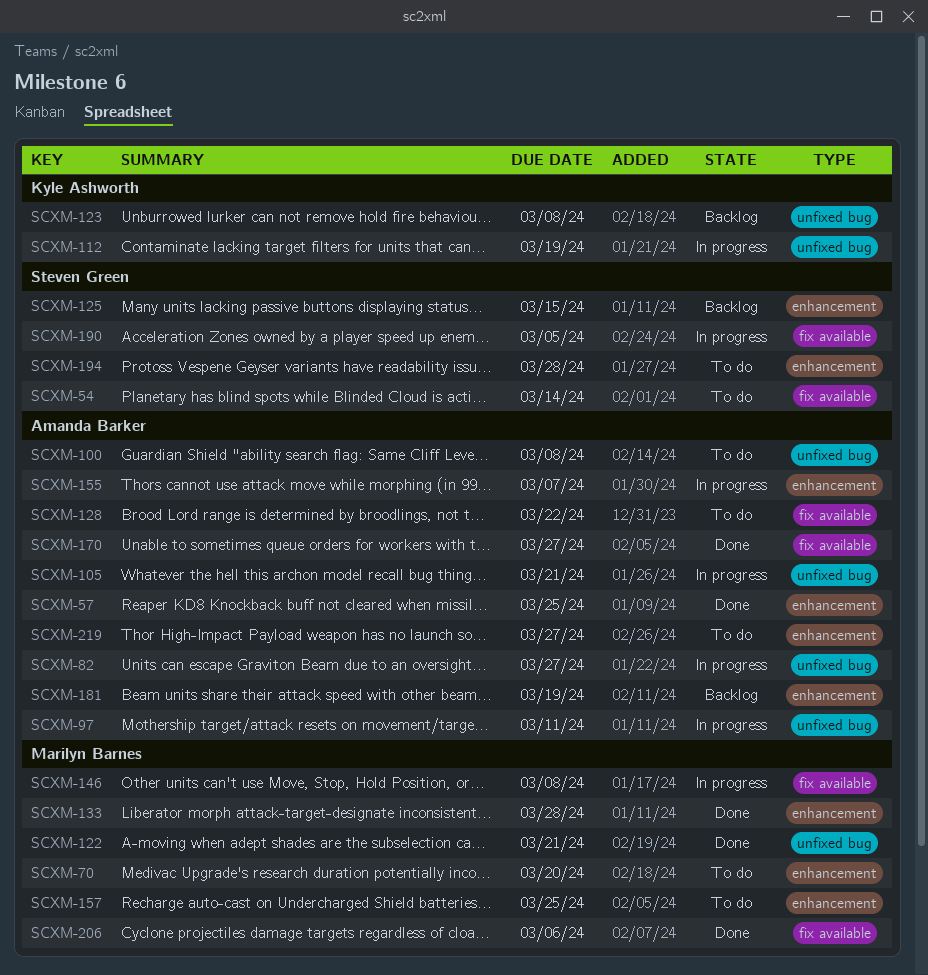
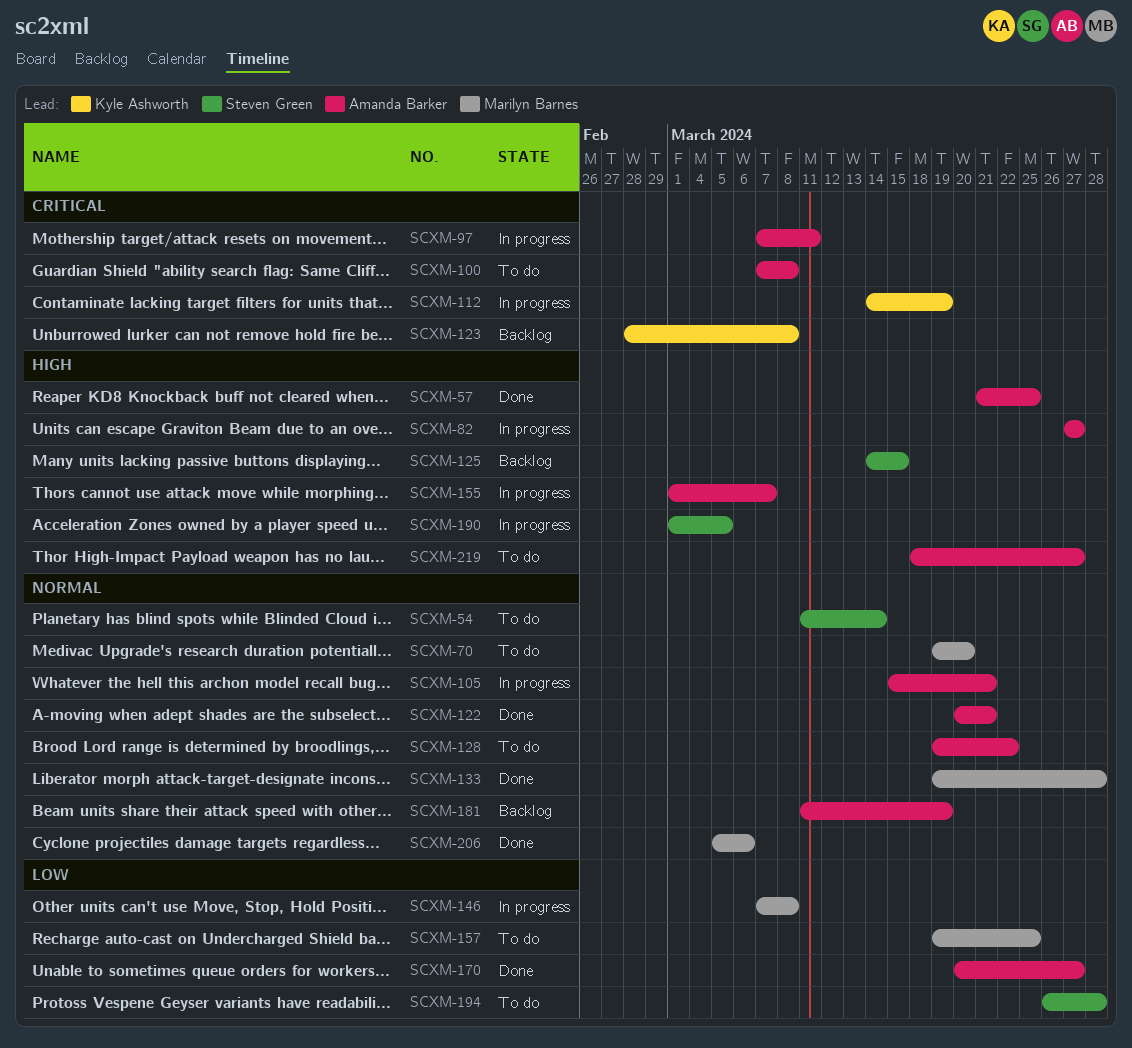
SCXM-122, owner: Marilyn Barnes -> Amanda Barker

